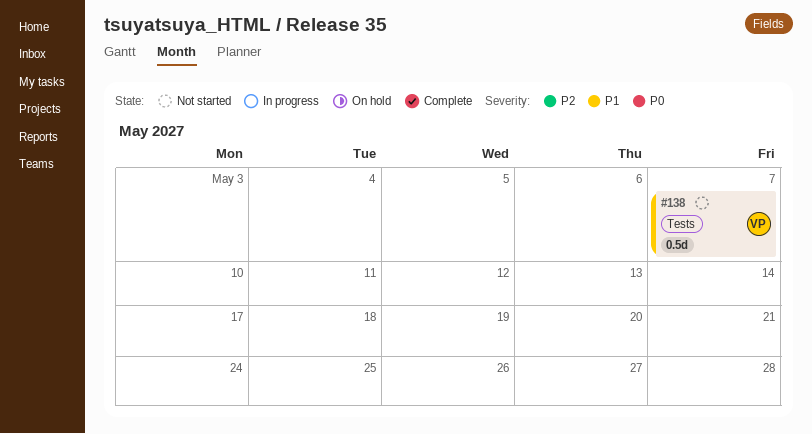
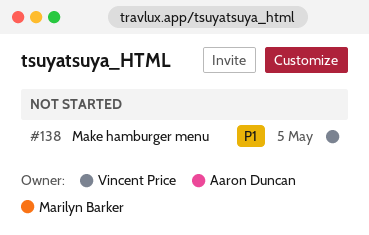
#138, due: May 7 -> May 5

